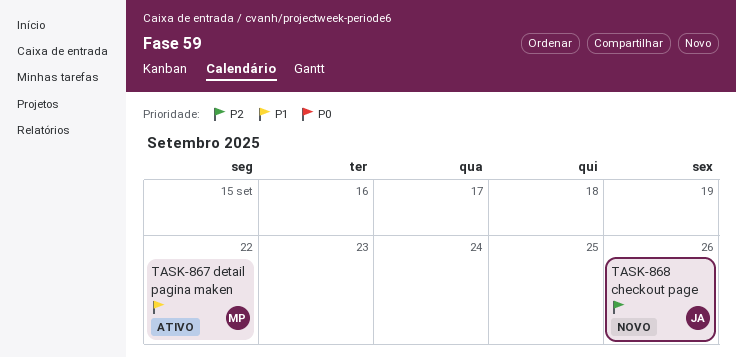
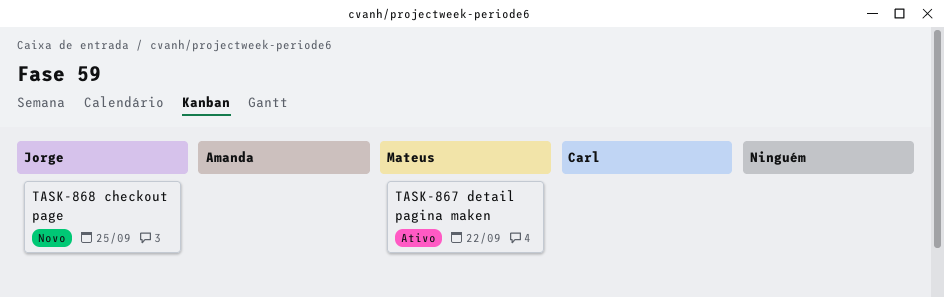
TASK-868, due: Sep 26 -> Sep 25

